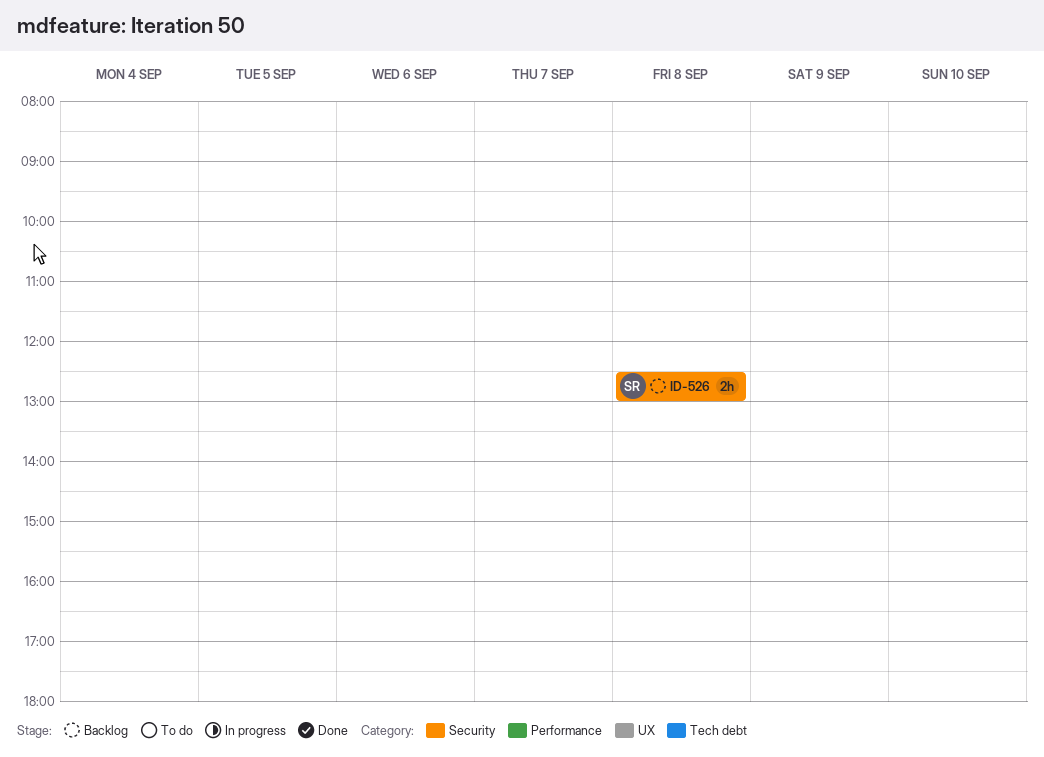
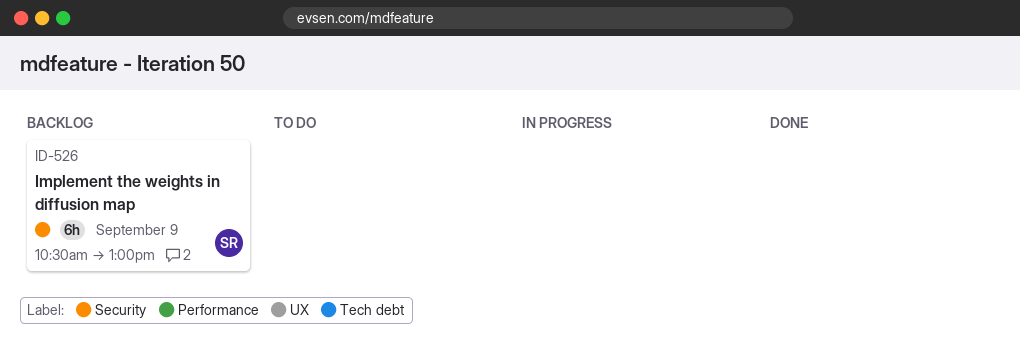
ID-526, estimate: 2h -> 6h
ID-526, day: Sep 8 -> Sep 9
ID-526, begins: 12:30 -> 10:30

